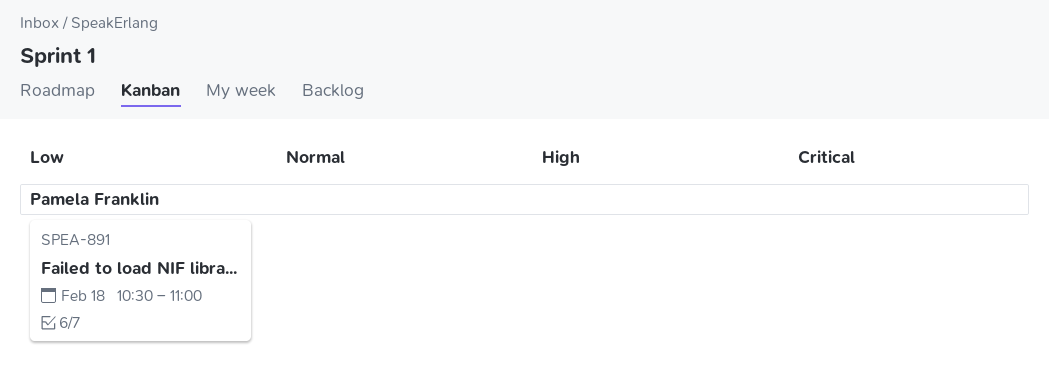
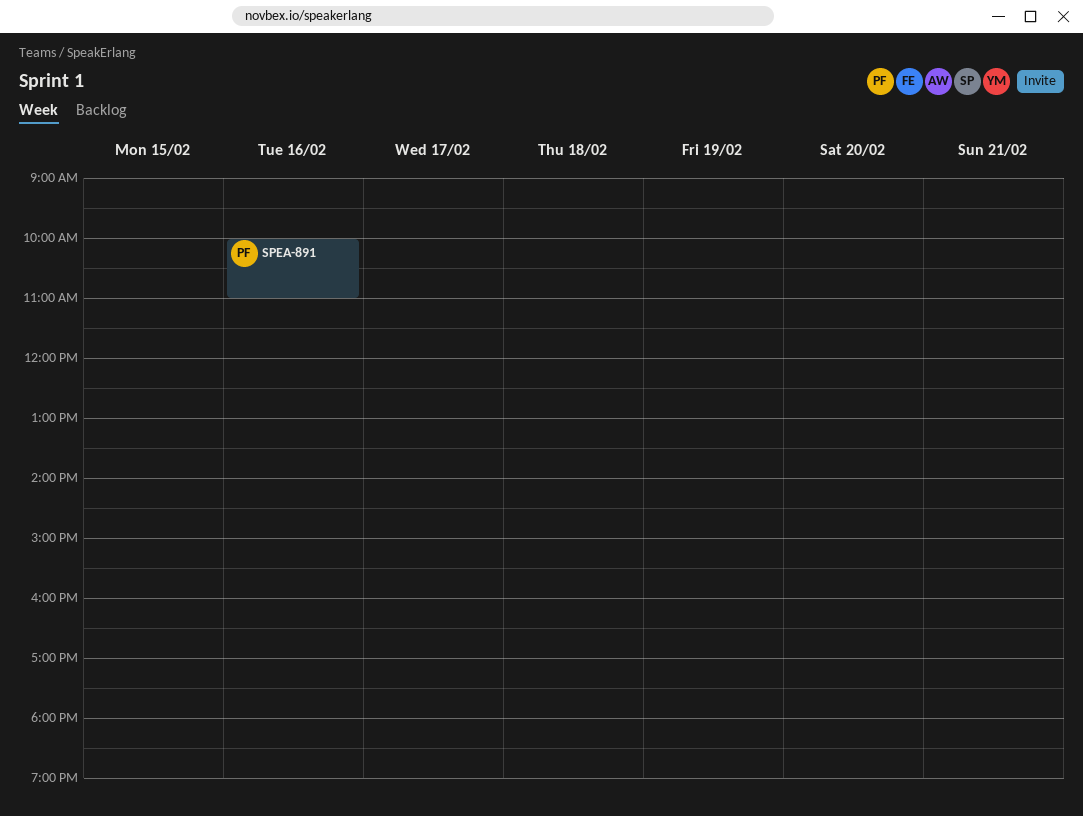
SPEA-891, day: Feb 18 -> Feb 16
SPEA-891, begins: 10:30 -> 10:00

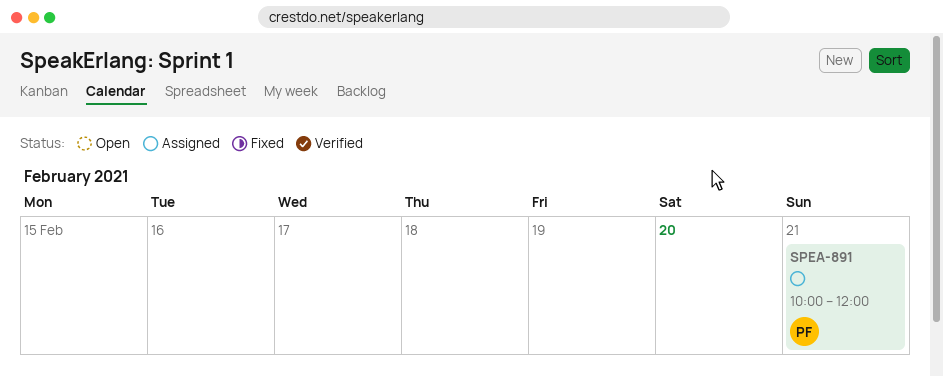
SPEA-891, day: Feb 16 -> Feb 21
SPEA-891, ends: 11:00 -> 12:00

